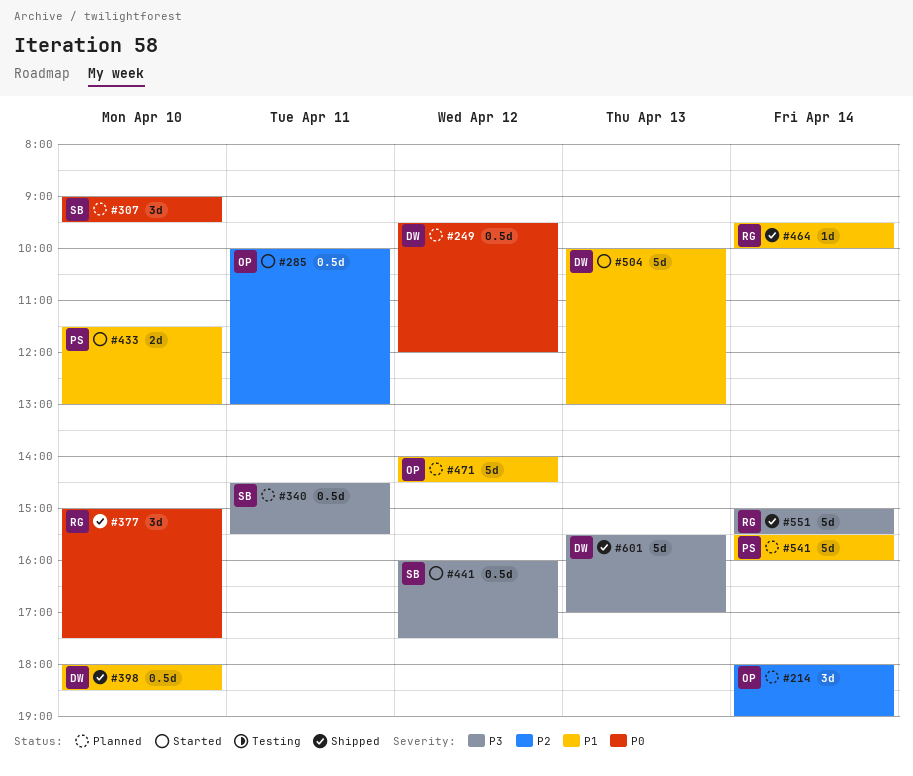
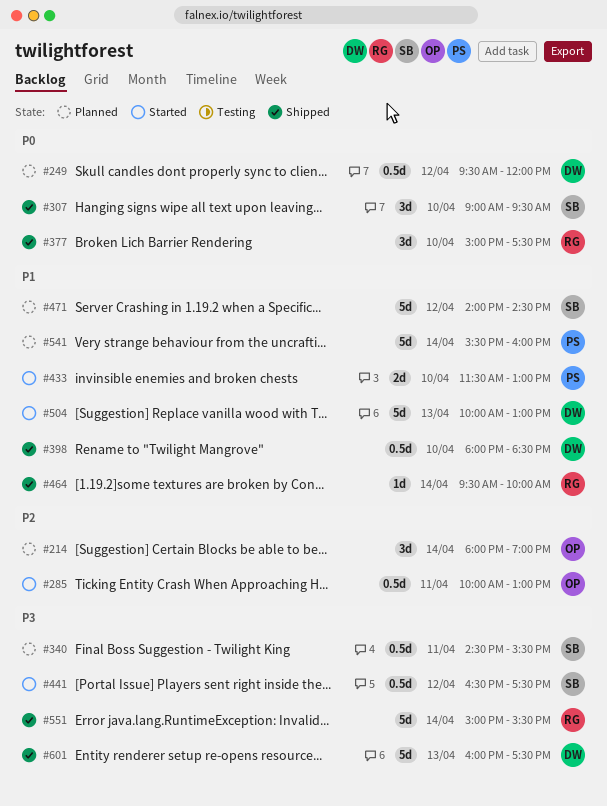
#307, status: Planned -> Shipped
#441, begins: 16:00 -> 16:30
#471, owner: OP -> SB
#601, begins: 15:30 -> 16:00
#601, ends: 17:00 -> 17:30

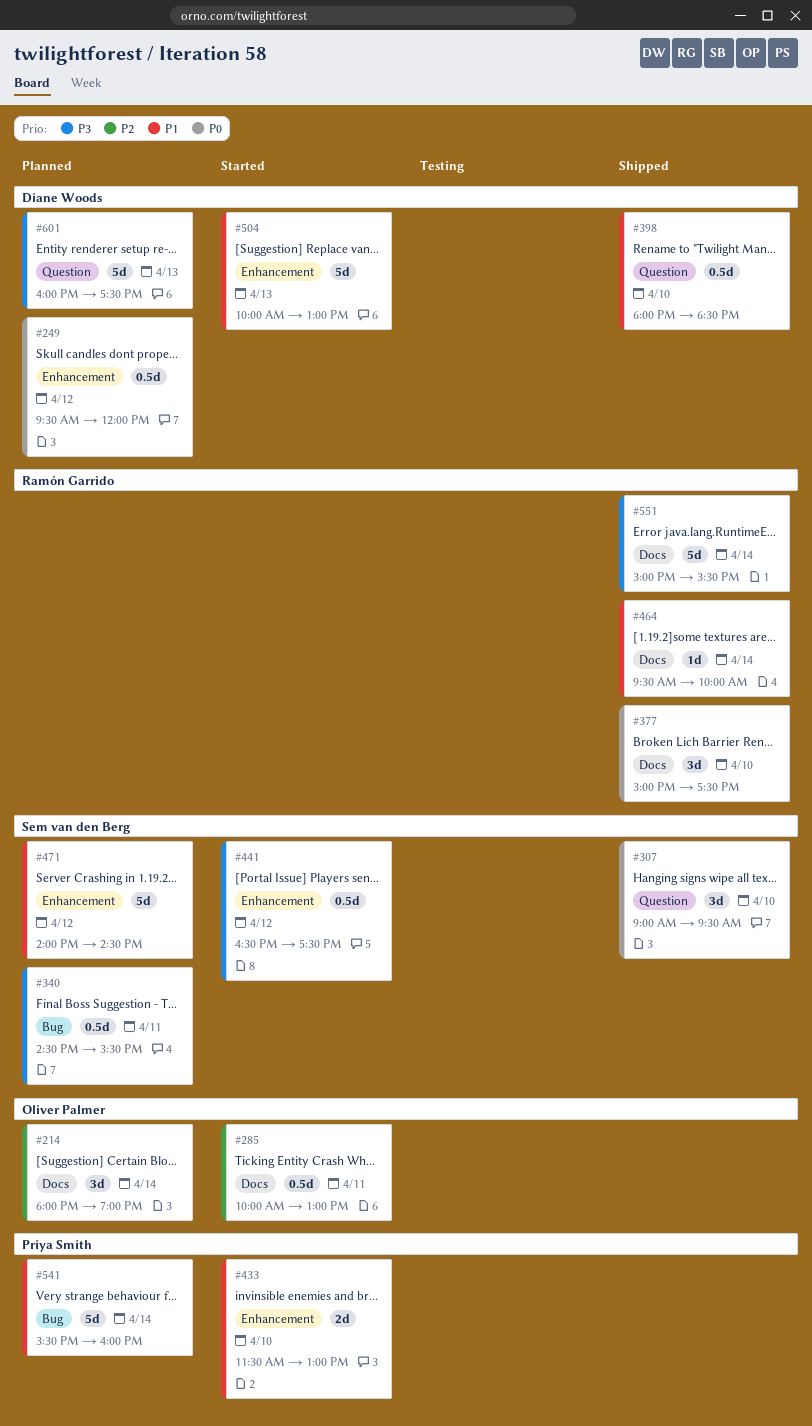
#601, status: Shipped -> Planned

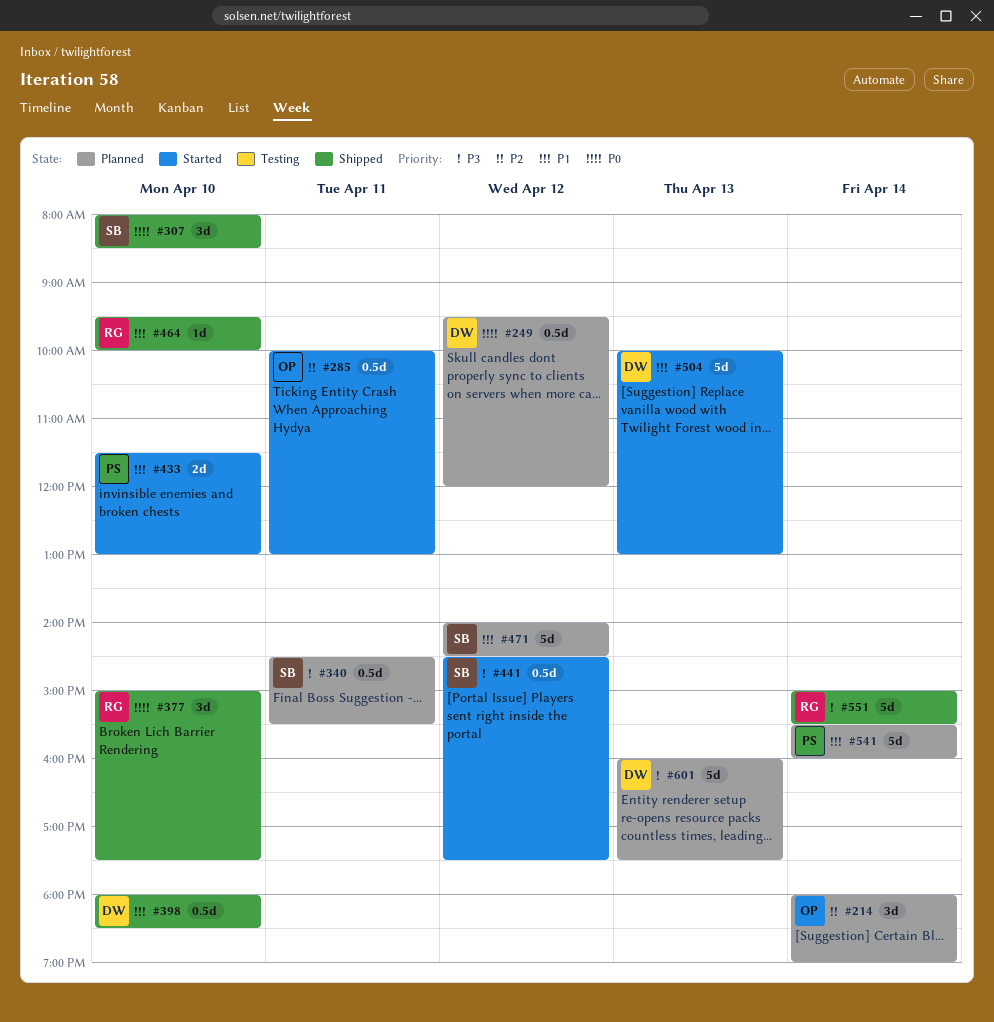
#307, begins: 09:00 -> 08:00
#307, ends: 09:30 -> 08:30
#441, begins: 16:30 -> 14:30
#464, day: Apr 14 -> Apr 10

